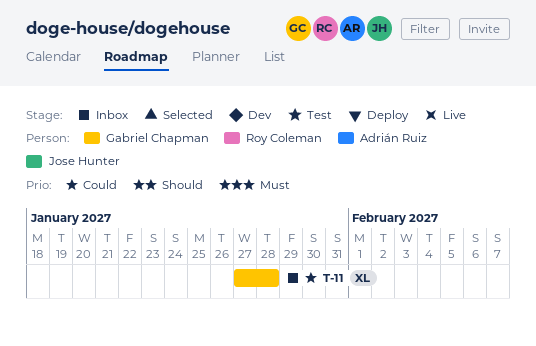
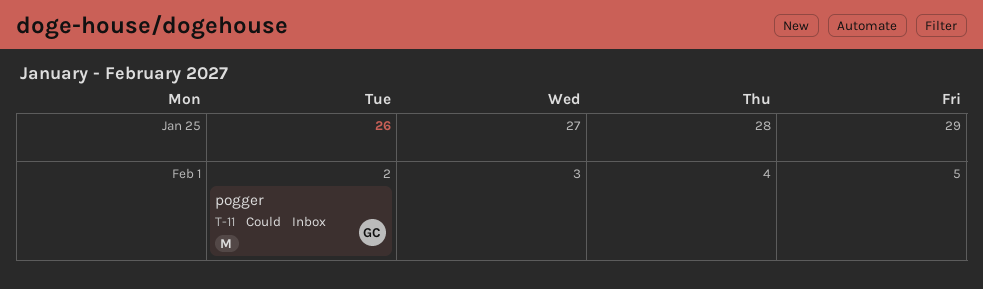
T-11, estimate: XL -> M
T-11, due: Jan 28 -> Feb 2

